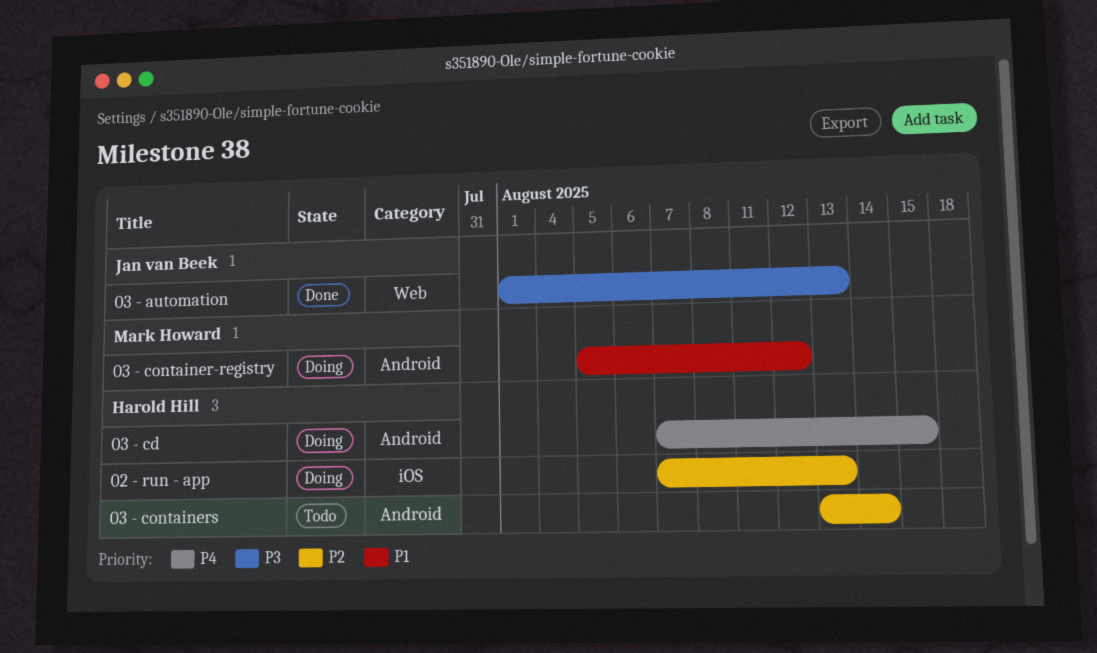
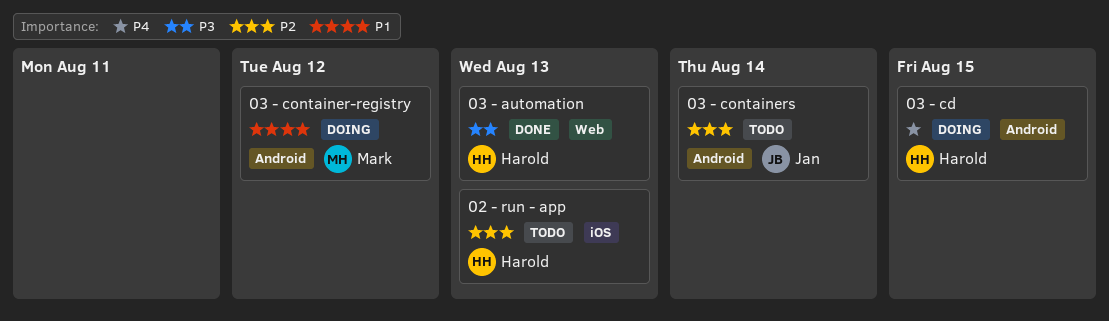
02 - run - app, status: Doing -> Todo
03 - automation, owner: Jan van Beek -> Harold Hill
03 - containers, owner: Harold Hill -> Jan van Beek

